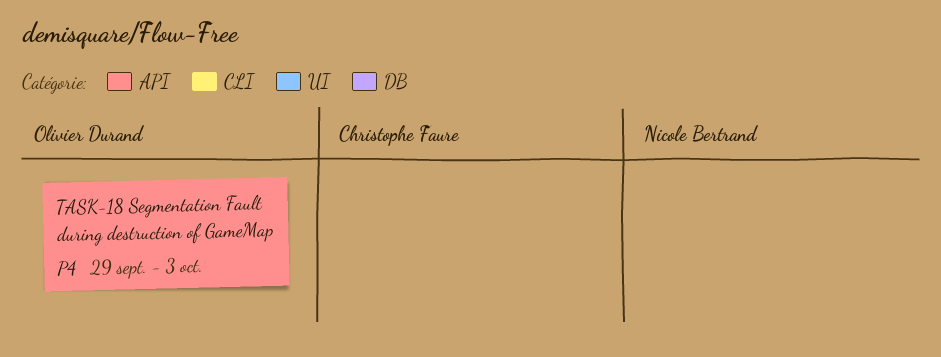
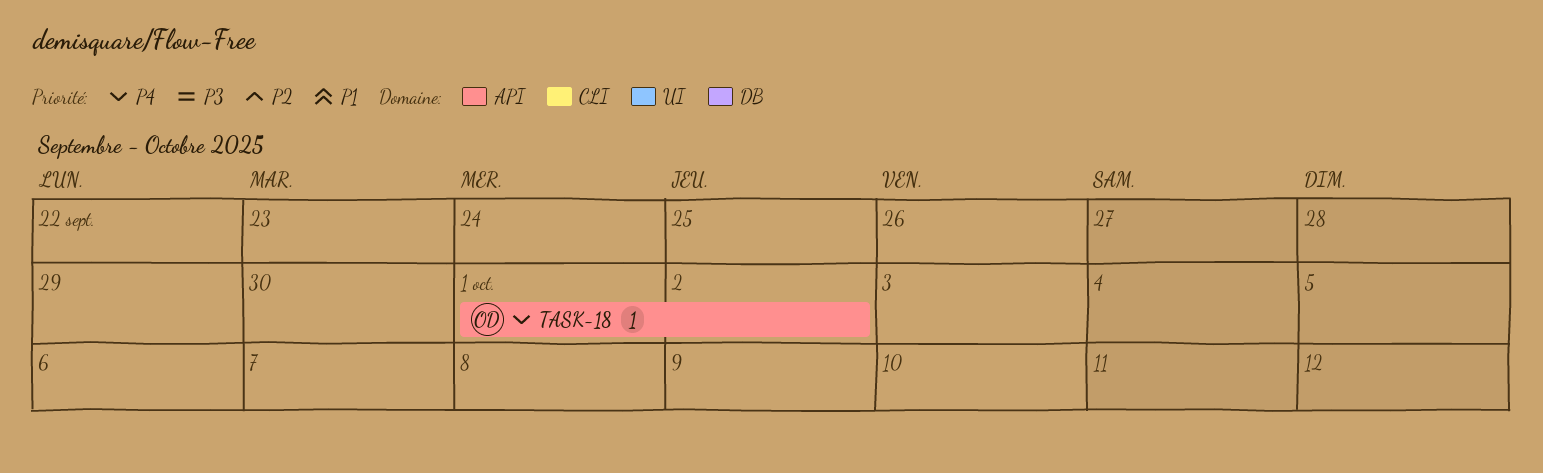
TASK-18, start: Sep 29 -> Oct 1
TASK-18, due: Oct 3 -> Oct 2

